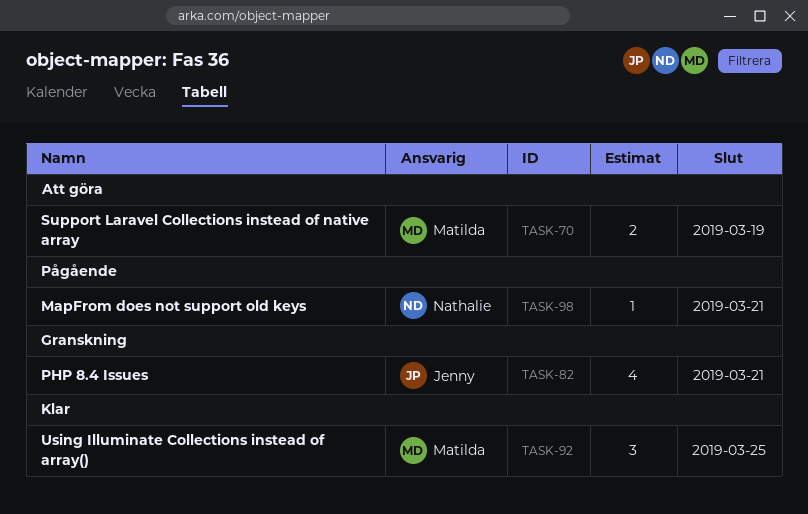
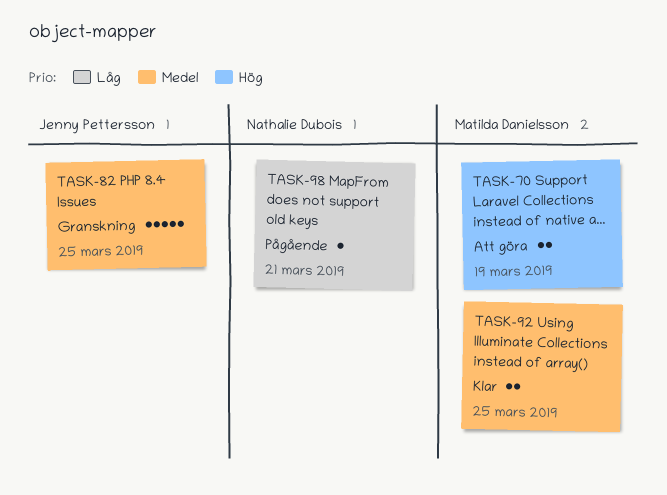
TASK-82, estimate: 4 -> 5
TASK-82, due: Mar 21 -> Mar 25
TASK-92, estimate: 3 -> 2

